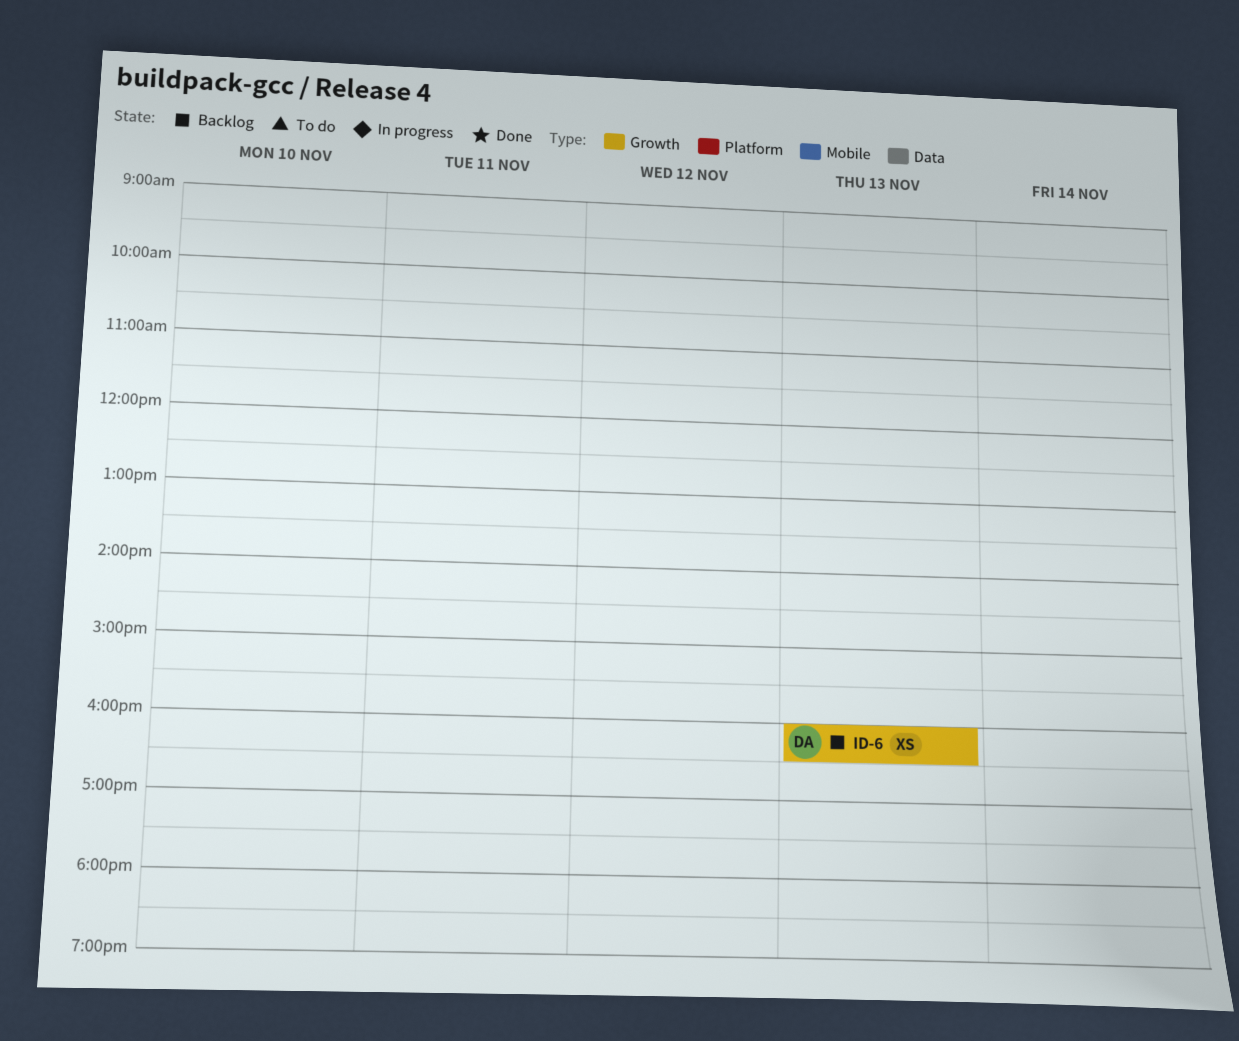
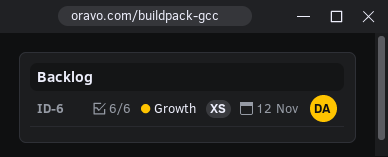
ID-6, day: Nov 13 -> Nov 12

